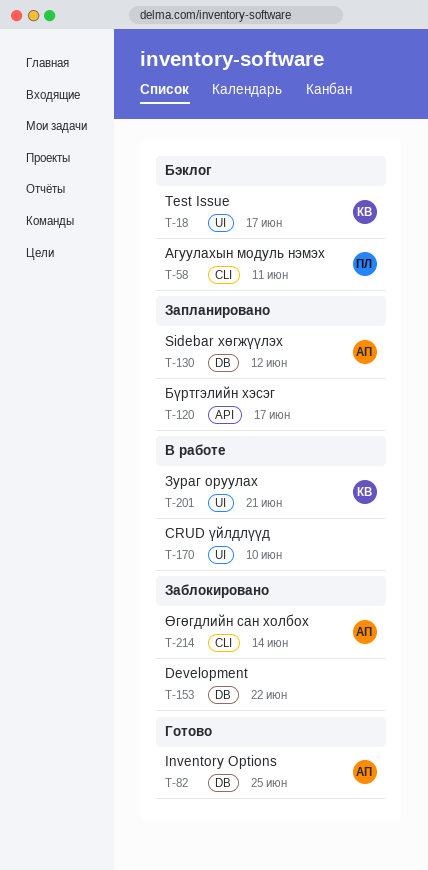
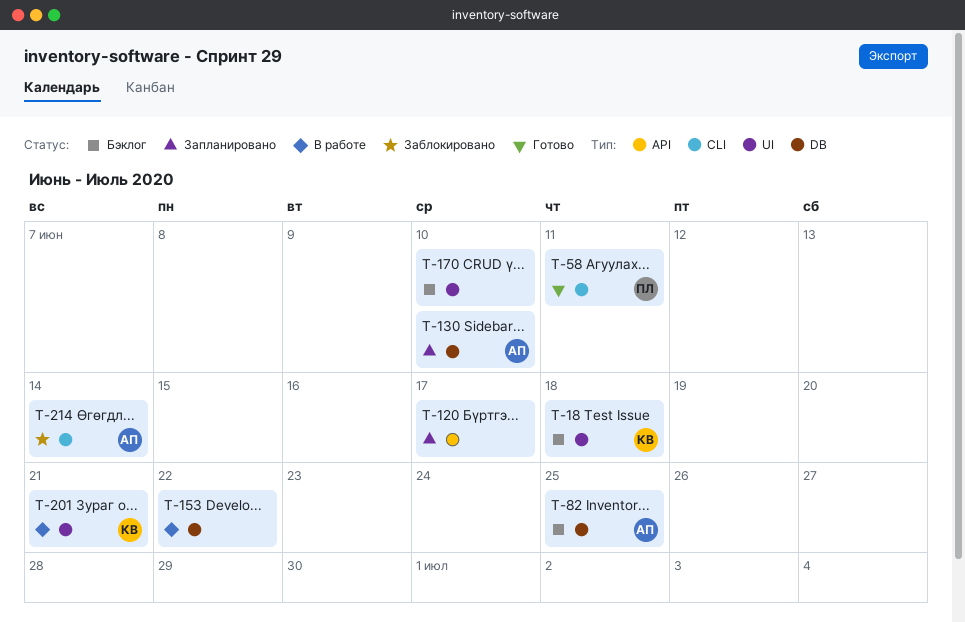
T-18, due: Jun 17 -> Jun 18
T-58, status: Бэклог -> Готово
T-82, status: Готово -> Бэклог
T-130, due: Jun 12 -> Jun 10
T-153, status: Заблокировано -> В работе
T-170, status: В работе -> Бэклог

